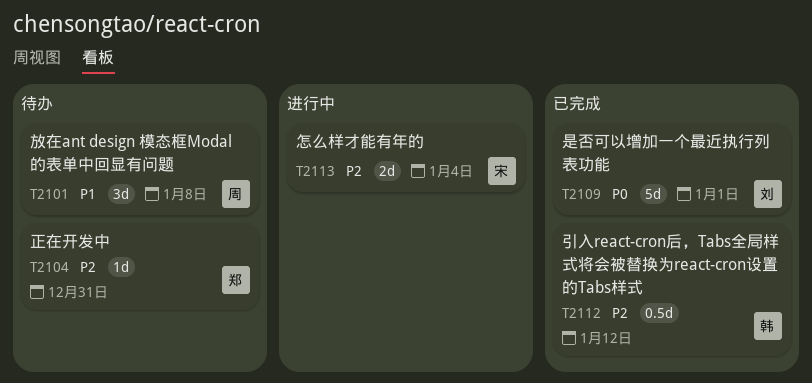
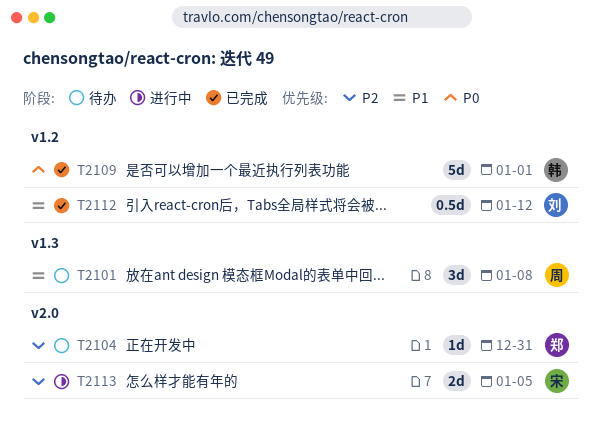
T2109, owner: 刘 -> 韩
T2112, owner: 韩 -> 刘
T2112, priority: P2 -> P1
T2113, due: Jan 4 -> Jan 5

